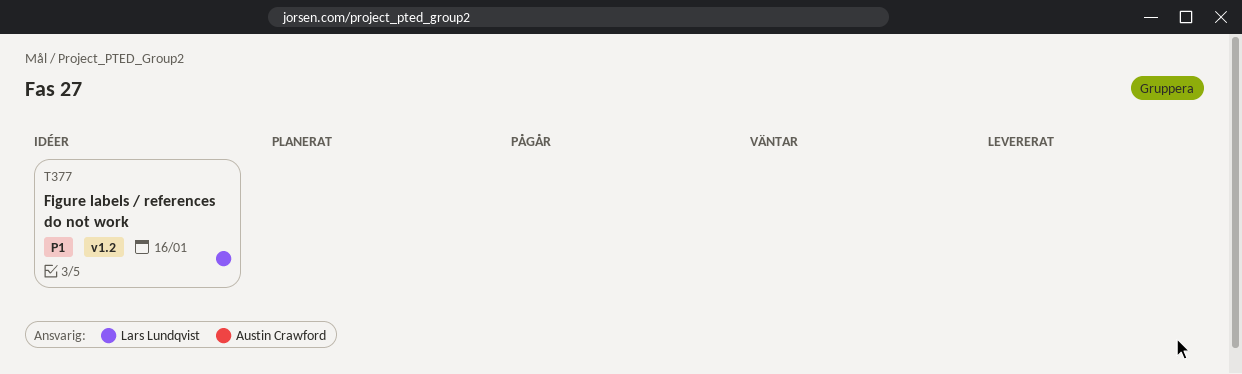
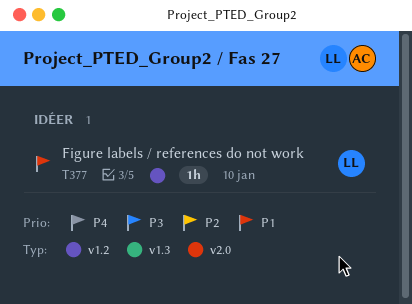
T377, due: Jan 16 -> Jan 10

